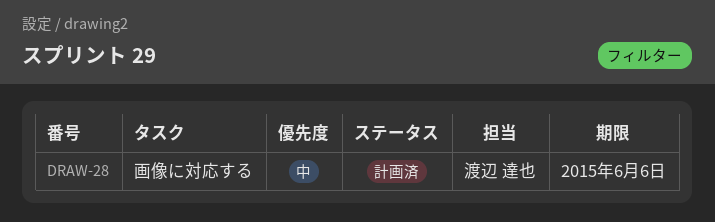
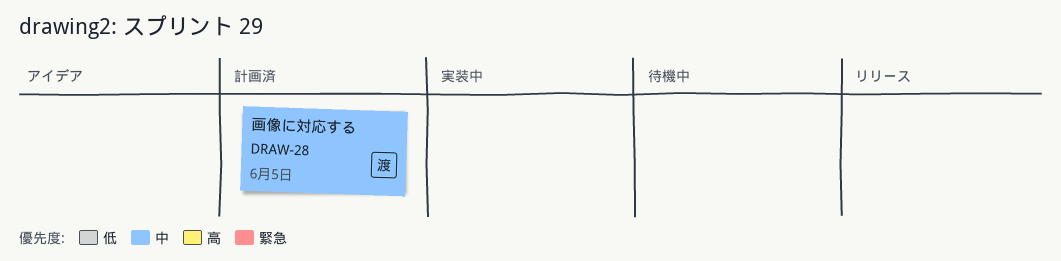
DRAW-28, due: Jun 6 -> Jun 5

